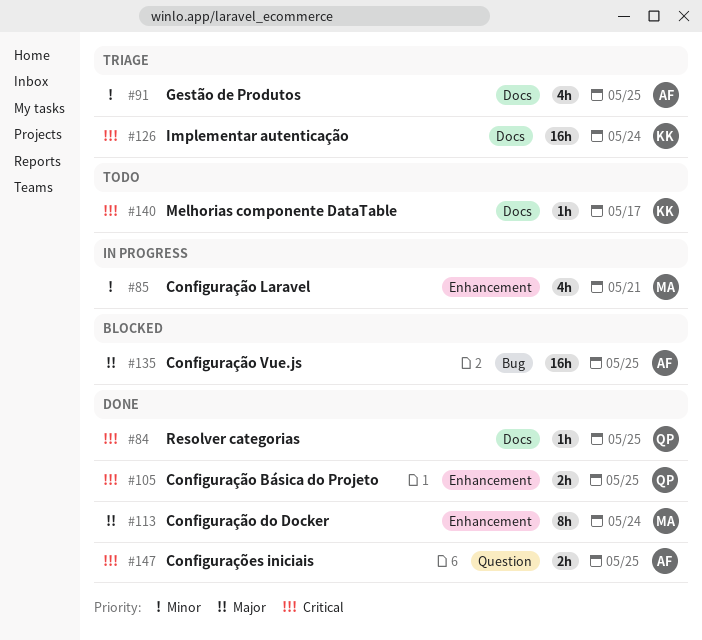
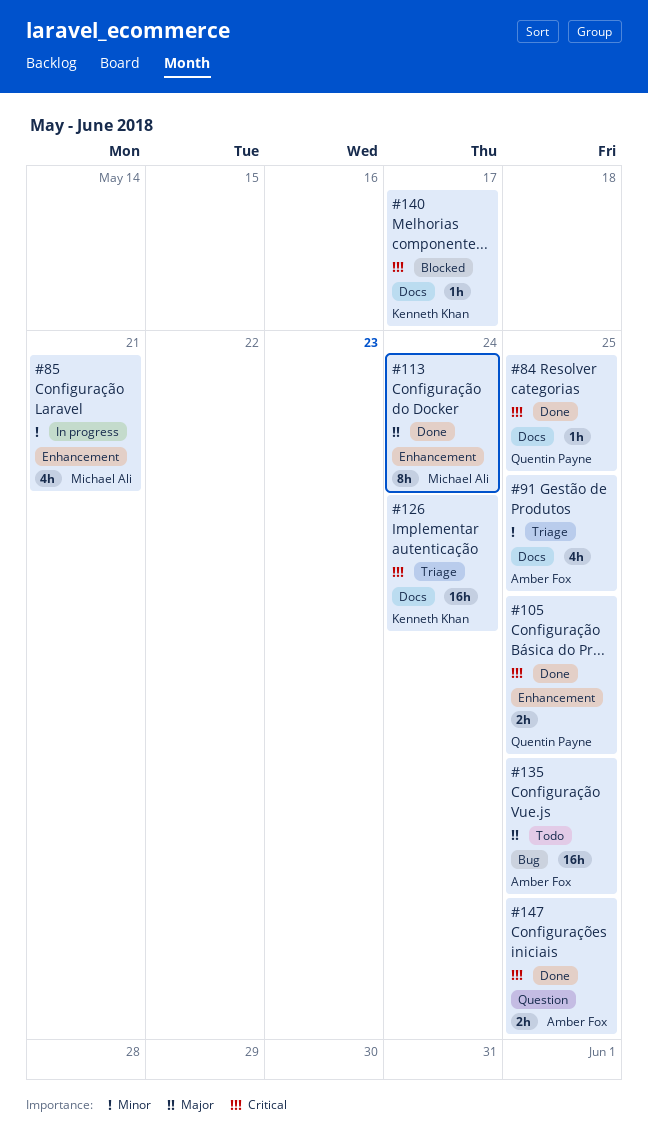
#135, status: Blocked -> Todo
#140, status: Todo -> Blocked

